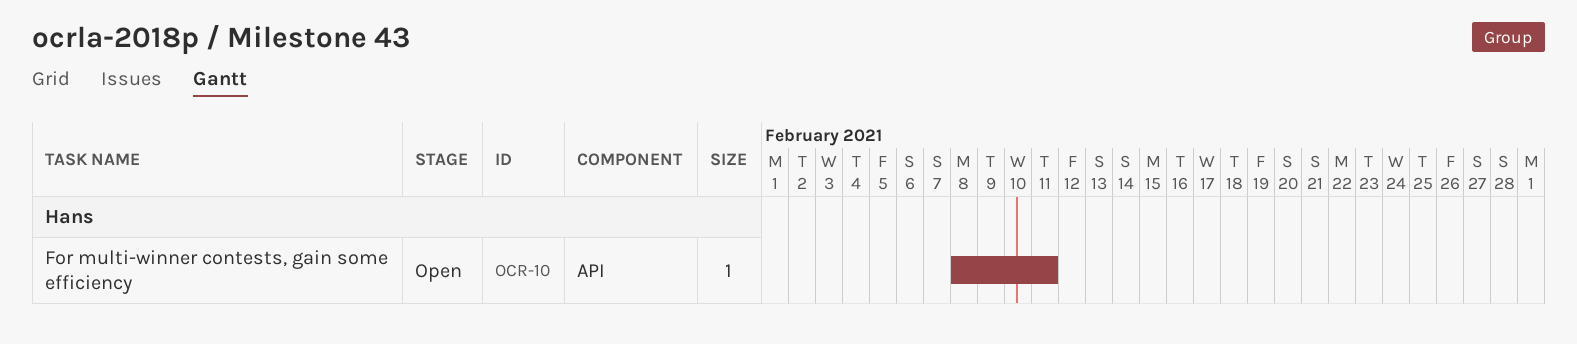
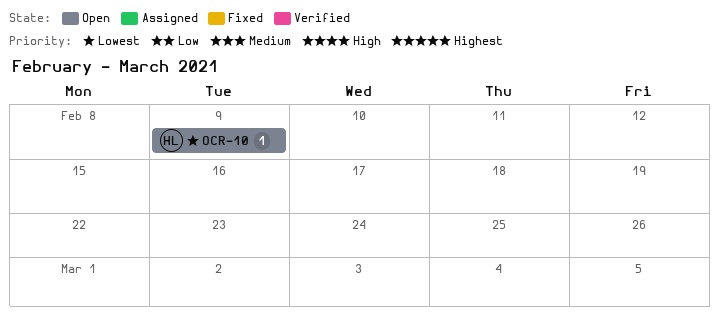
OCR-10, start: Feb 8 -> Feb 9
OCR-10, due: Feb 11 -> Feb 9

